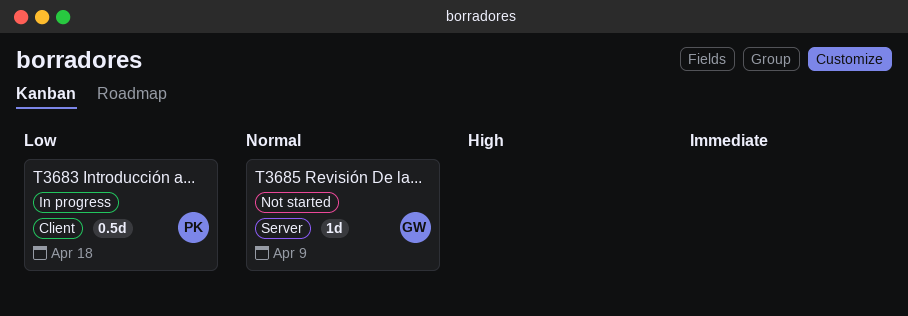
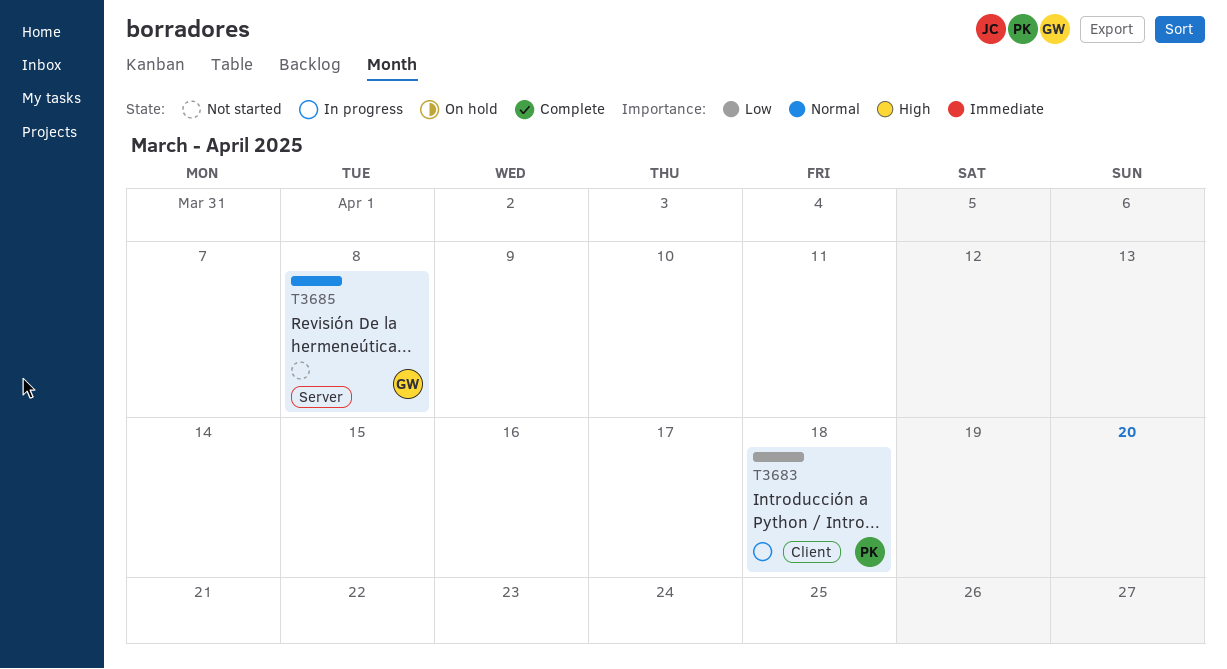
T3685, due: Apr 9 -> Apr 8

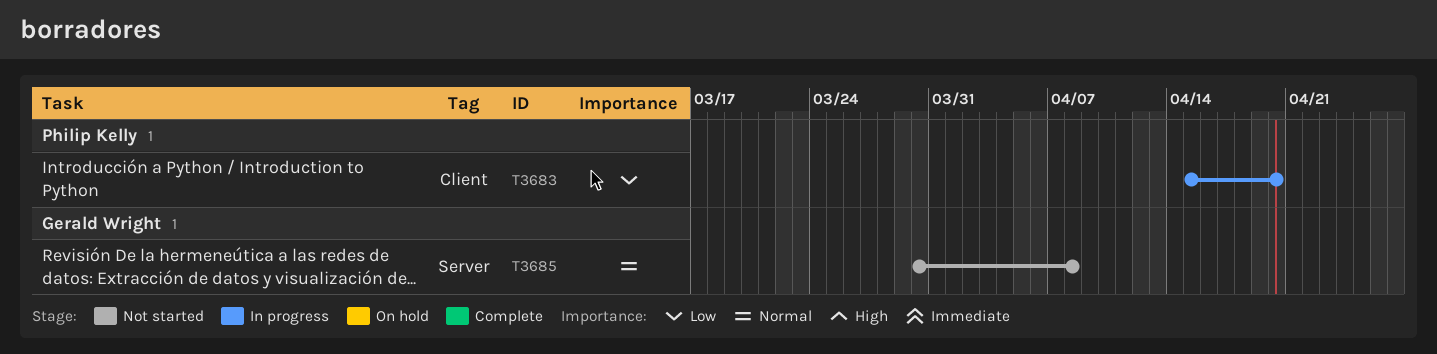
T3683, due: Apr 18 -> Apr 20

